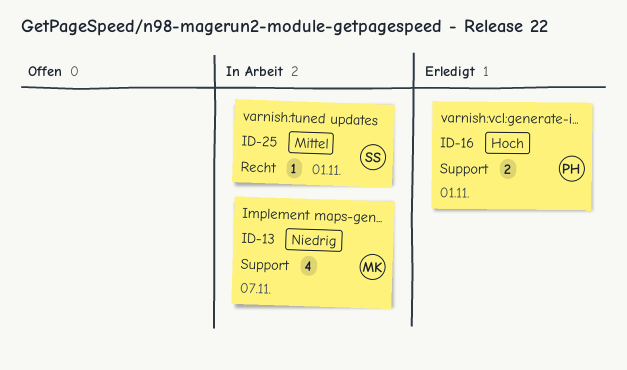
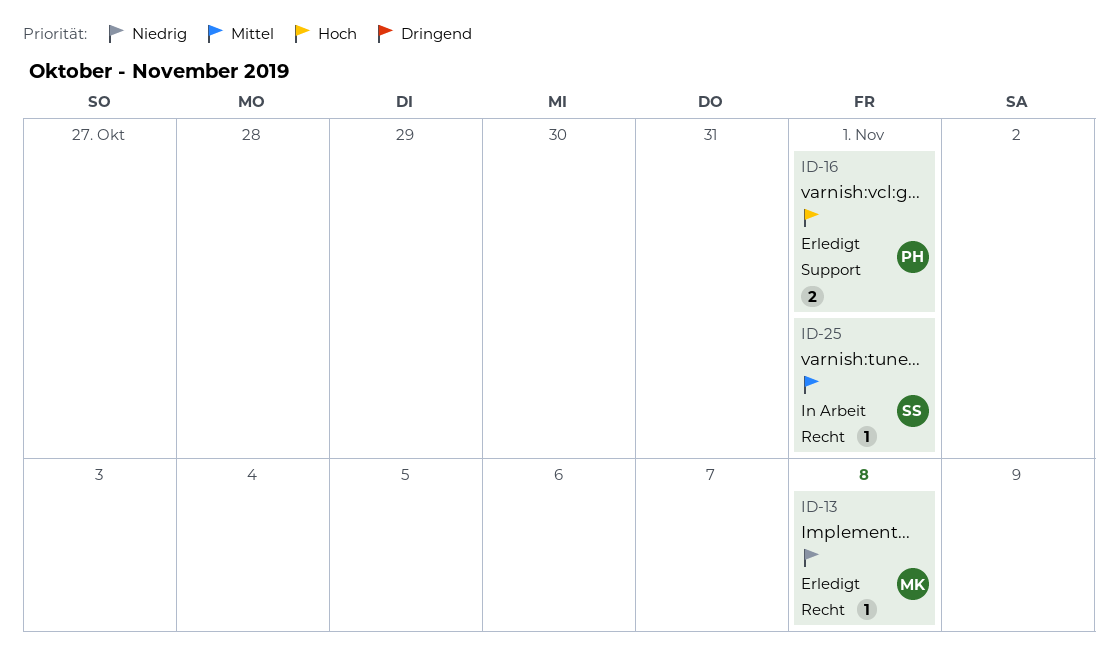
ID-13, status: In Arbeit -> Erledigt
ID-13, label: Support -> Recht
ID-13, estimate: 4 -> 1
ID-13, due: Nov 7 -> Nov 8

